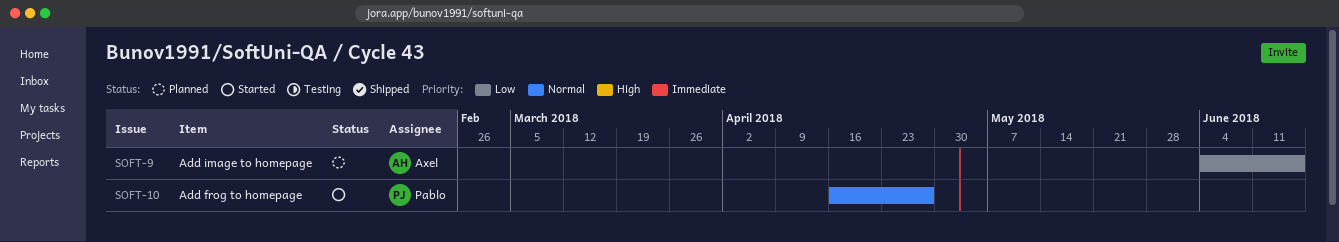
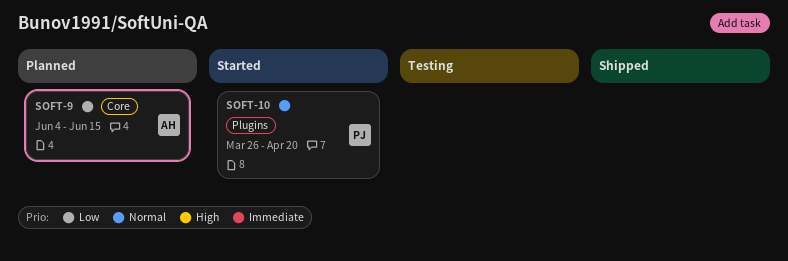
SOFT-10, start: Apr 16 -> Mar 26
SOFT-10, due: Apr 27 -> Apr 20

